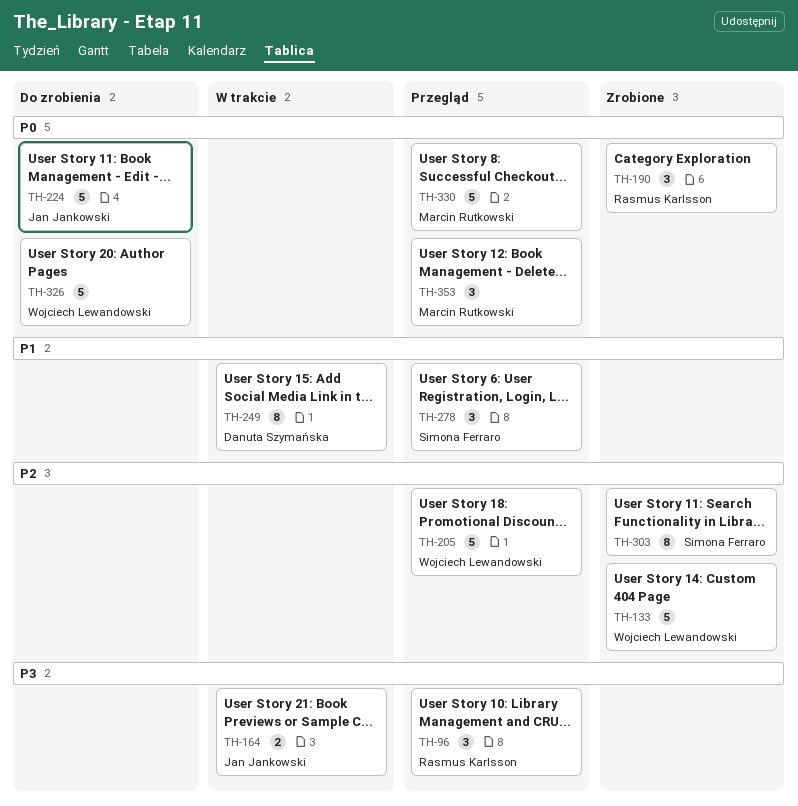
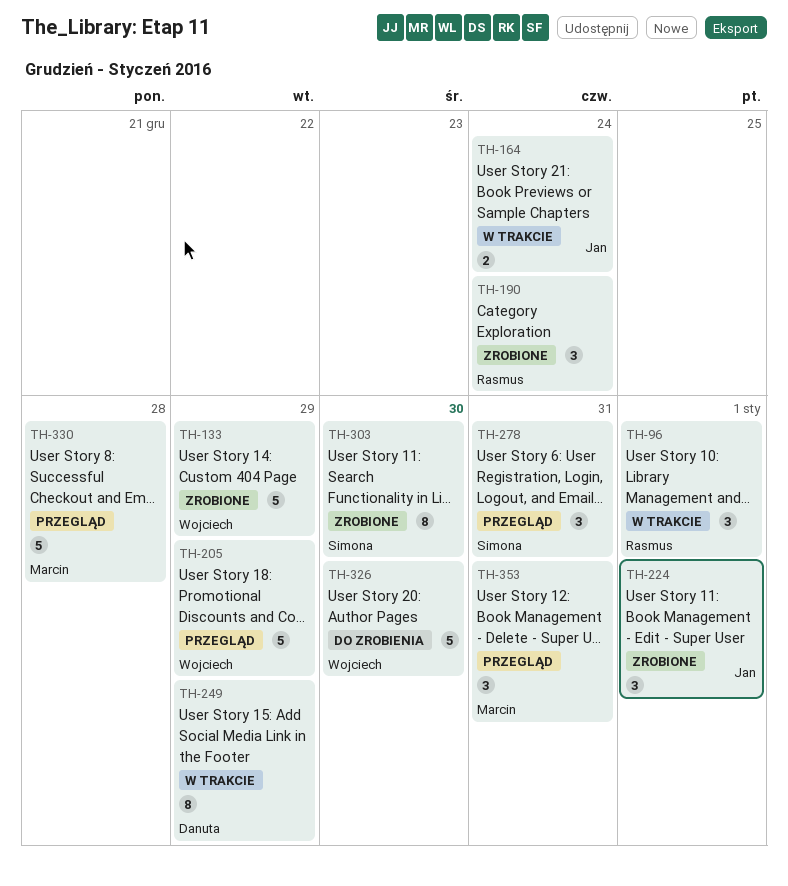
TH-96, status: Przegląd -> W trakcie
TH-224, status: Do zrobienia -> Zrobione
TH-224, estimate: 5 -> 3

